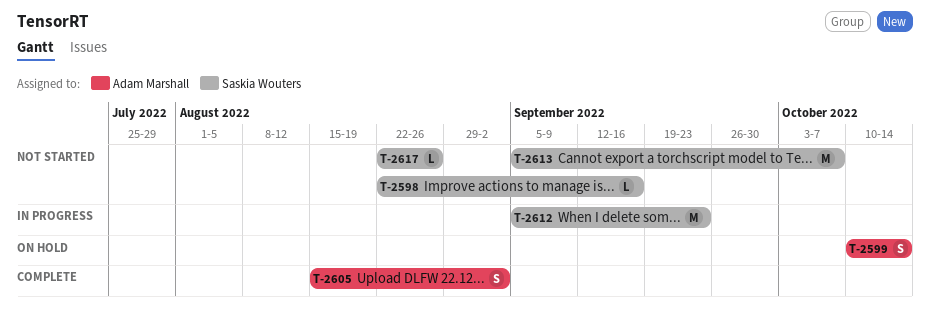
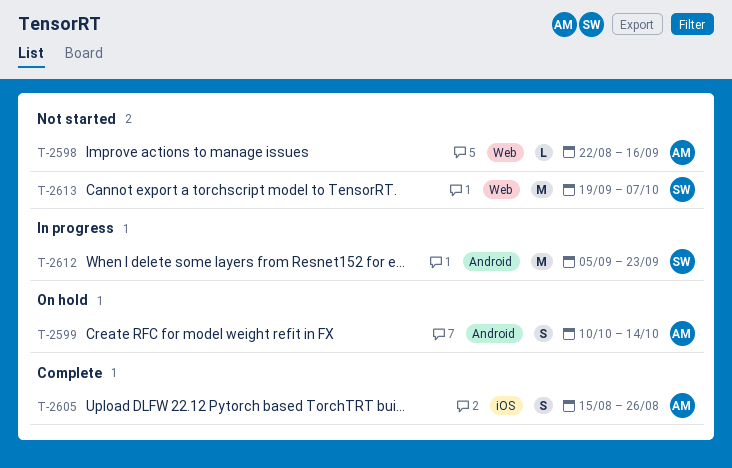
T-2598, owner: Saskia Wouters -> Adam Marshall
T-2605, due: Sep 2 -> Aug 26
T-2613, start: Sep 5 -> Sep 19
T-2617: present -> none

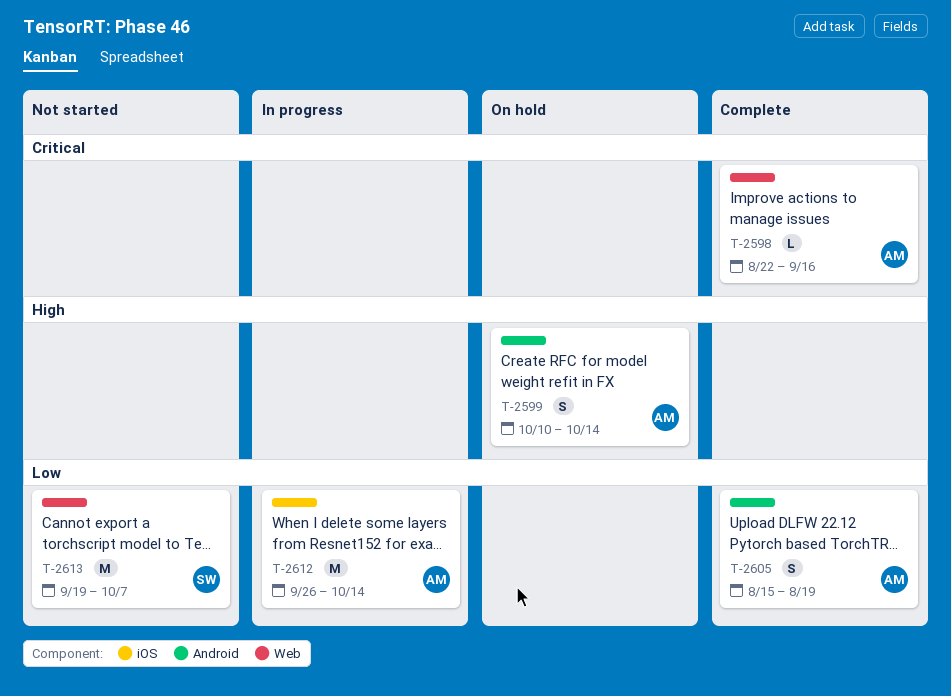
T-2598, status: Not started -> Complete
T-2605, label: iOS -> Android
T-2605, due: Aug 26 -> Aug 19
T-2612, owner: SW -> AM
T-2612, label: Android -> iOS
T-2612, start: Sep 5 -> Sep 26
T-2612, due: Sep 23 -> Oct 14

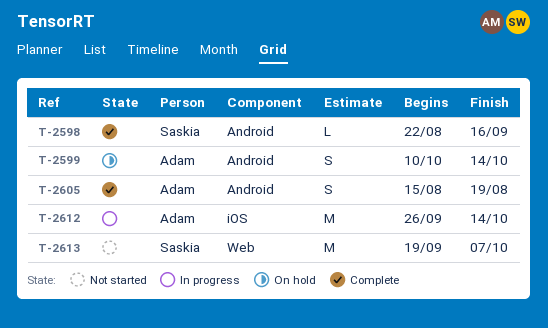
T-2598, owner: Adam -> Saskia
T-2598, label: Web -> Android

